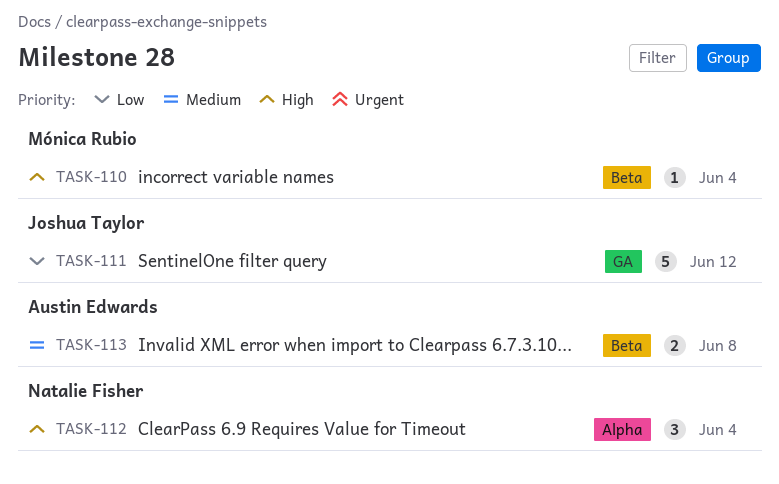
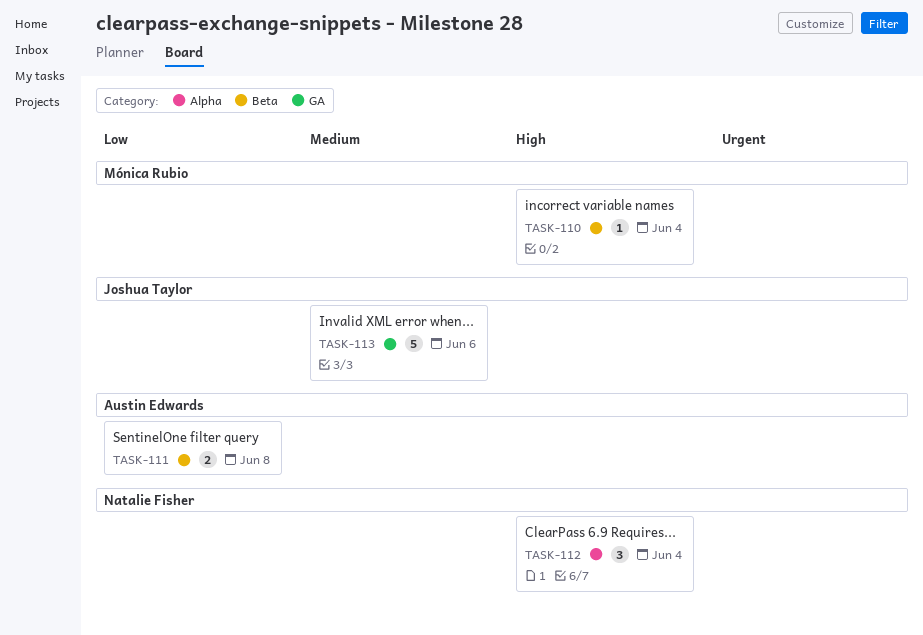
TASK-111, owner: Joshua Taylor -> Austin Edwards
TASK-111, label: GA -> Beta
TASK-111, estimate: 5 -> 2
TASK-111, due: Jun 12 -> Jun 8
TASK-113, owner: Austin Edwards -> Joshua Taylor
TASK-113, label: Beta -> GA
TASK-113, estimate: 2 -> 5
TASK-113, due: Jun 8 -> Jun 6

